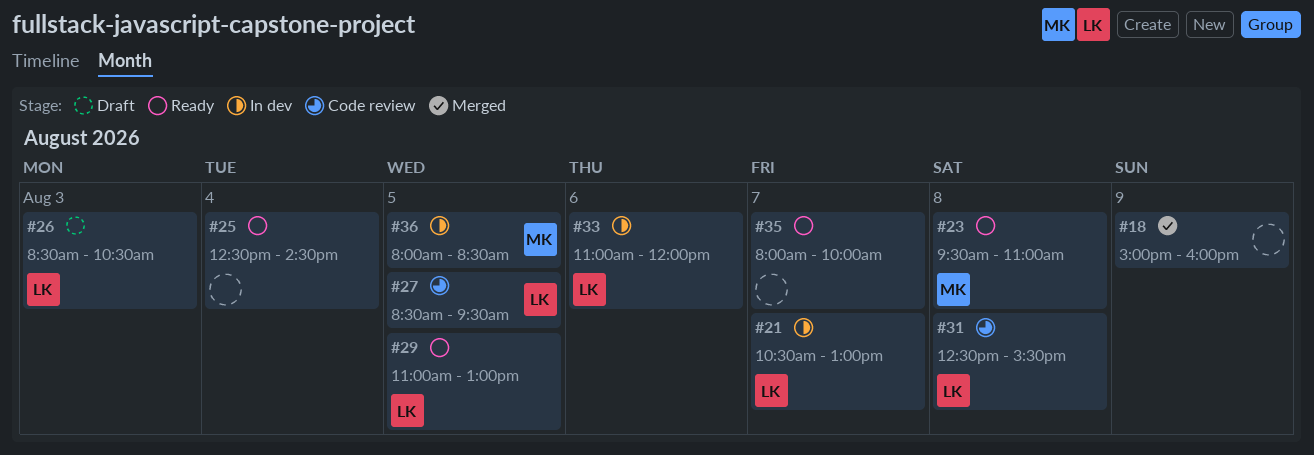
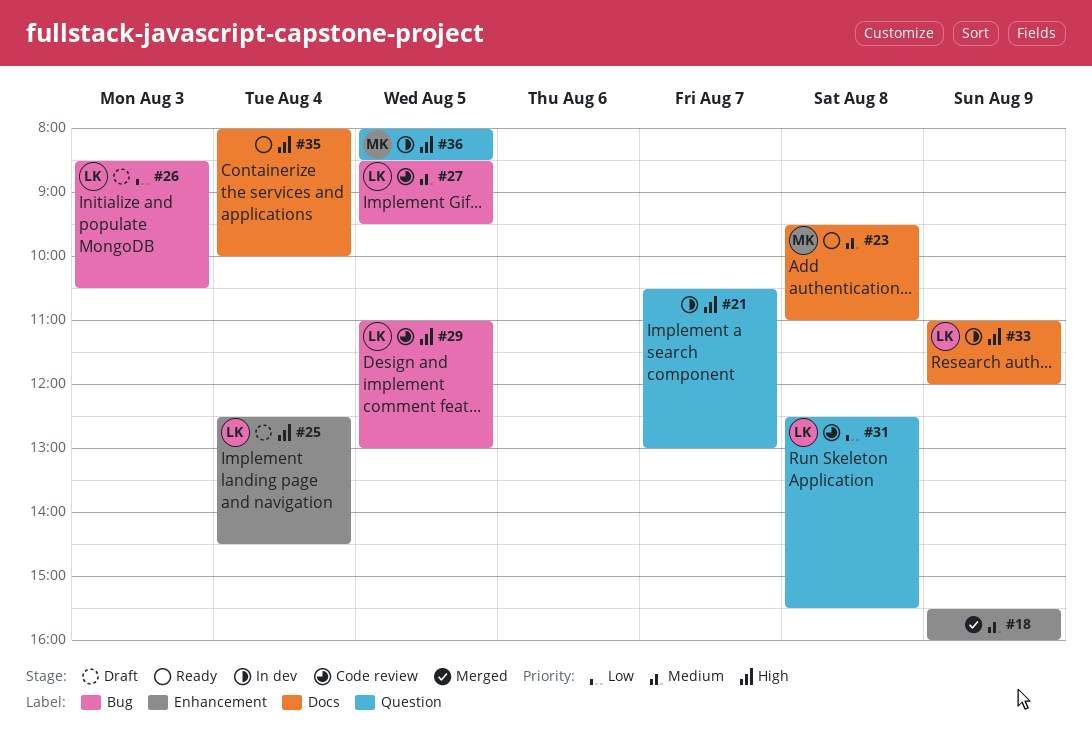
#18, begins: 15:00 -> 15:30
#21, owner: LK -> none
#25, status: Ready -> Draft
#25, owner: none -> LK
#29, status: Ready -> Code review
#33, day: Aug 6 -> Aug 9
#35, day: Aug 7 -> Aug 4

